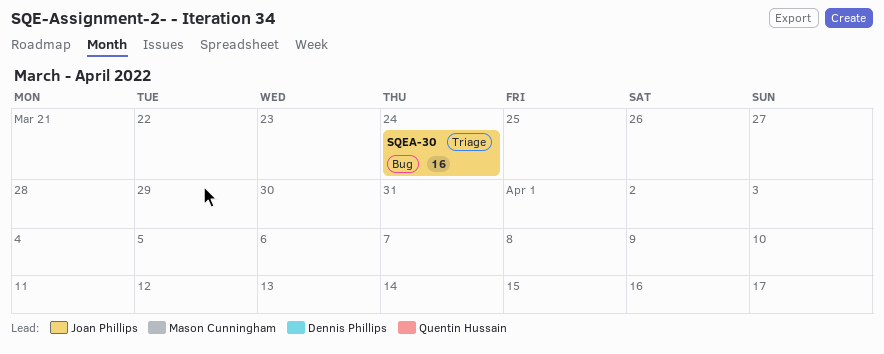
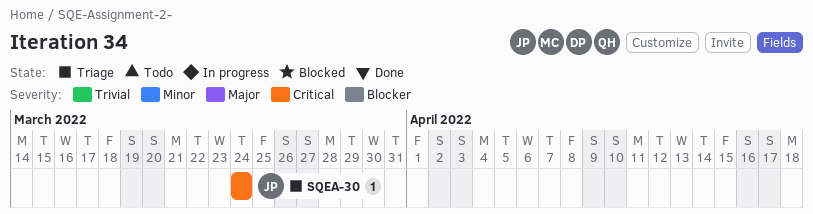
SQEA-30, estimate: 16 -> 1

